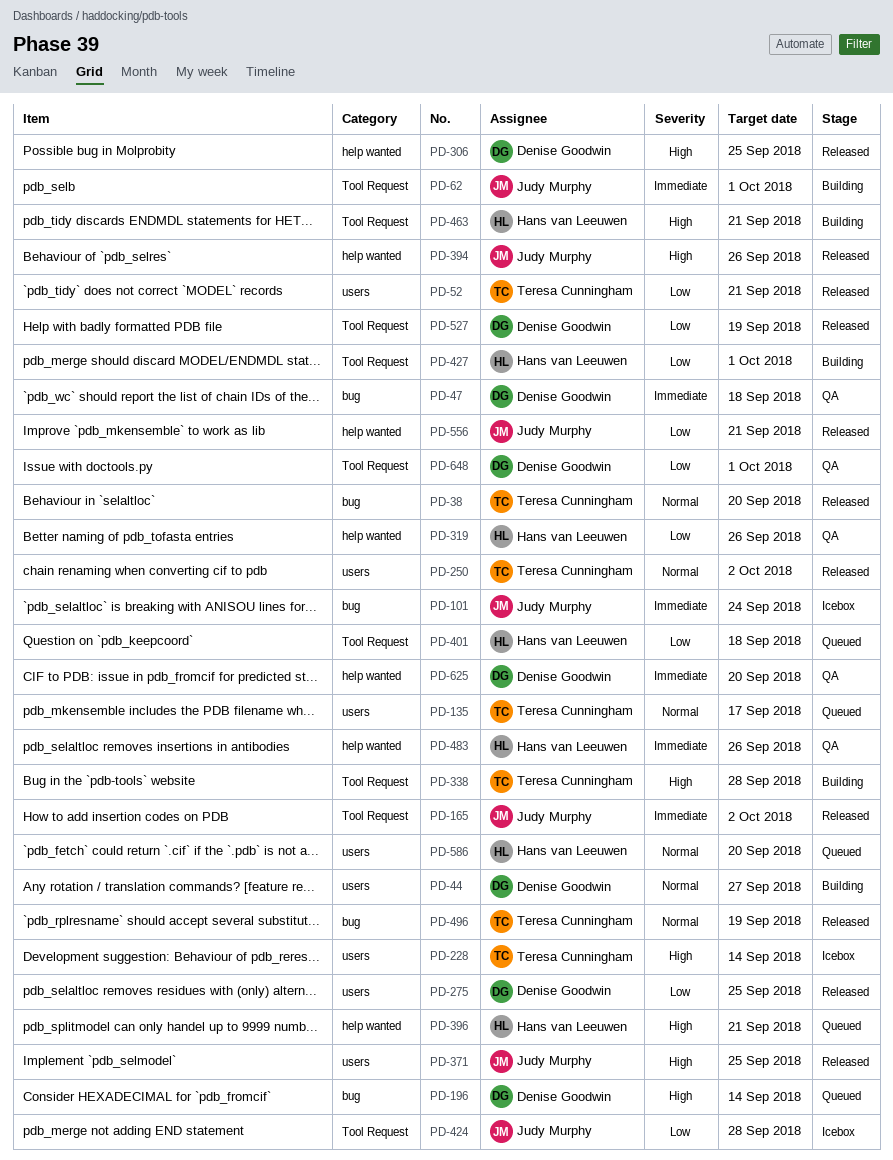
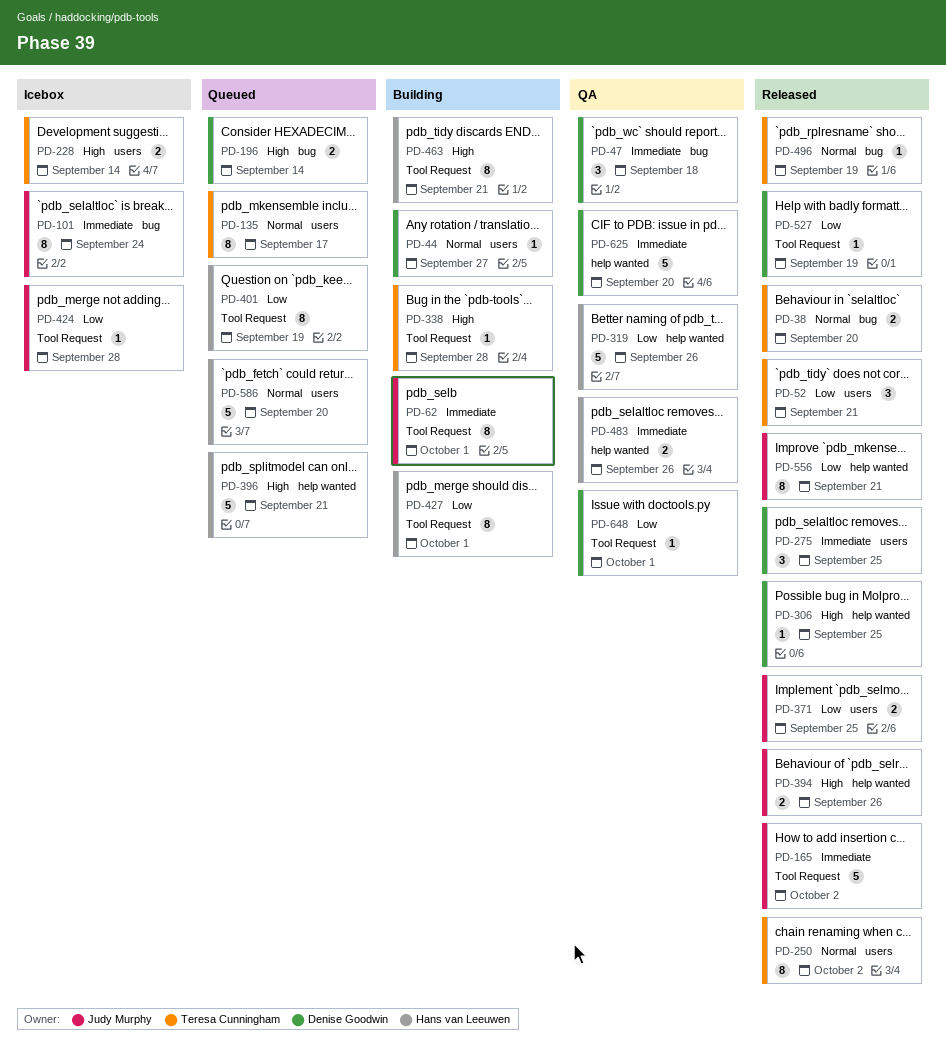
PD-275, priority: Low -> Immediate
PD-371, priority: High -> Low
PD-401, due: Sep 18 -> Sep 19

